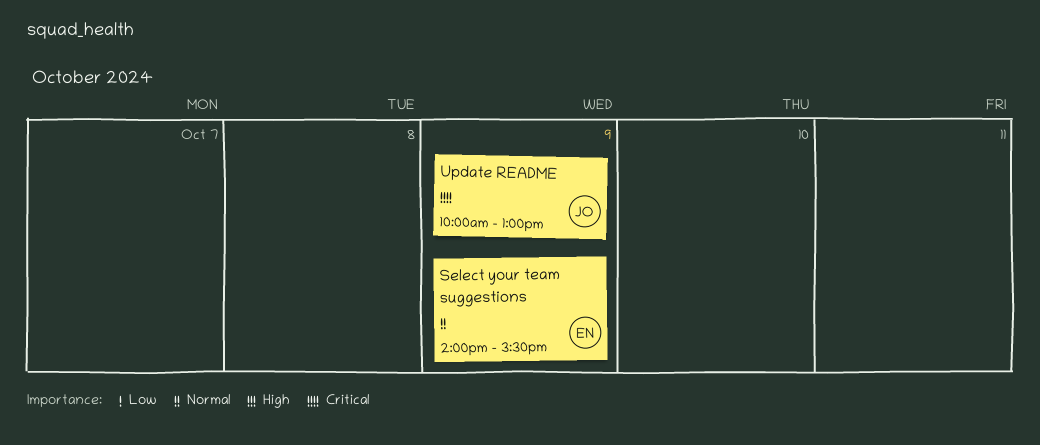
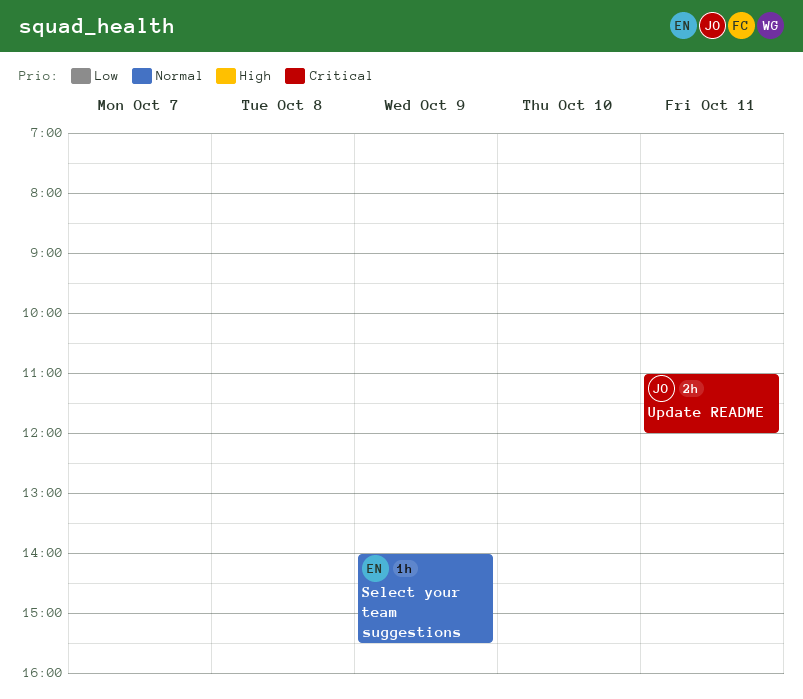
Update README, day: Oct 9 -> Oct 11
Update README, begins: 10:00 -> 11:00
Update README, ends: 13:00 -> 12:00

